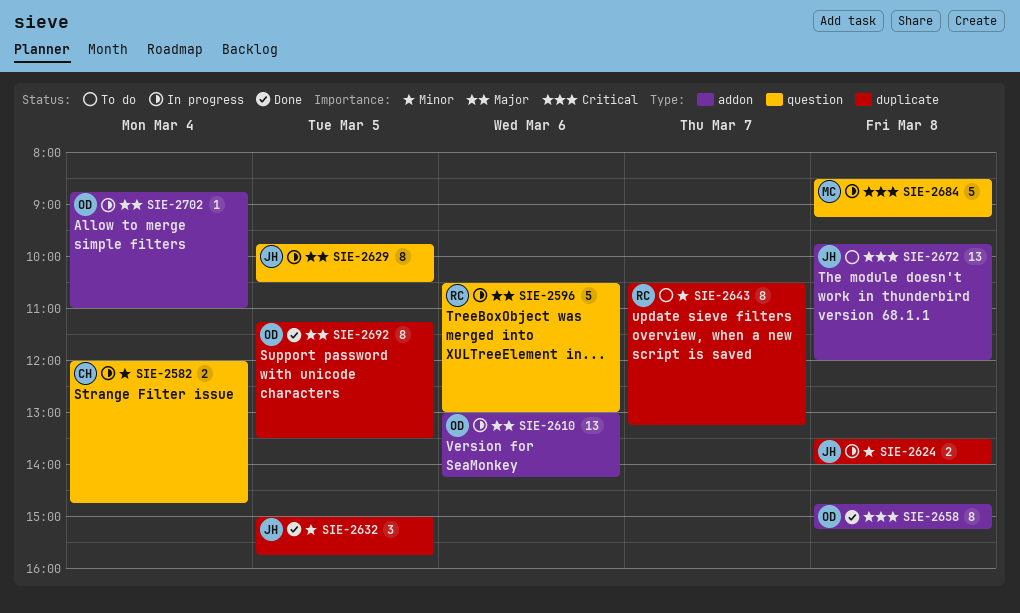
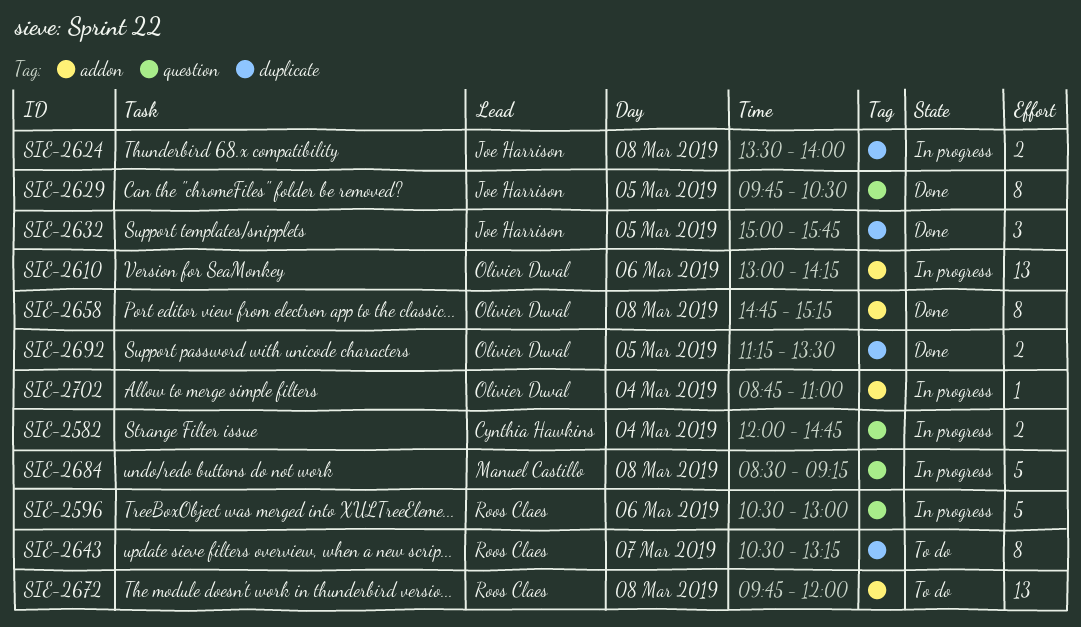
SIE-2629, status: In progress -> Done
SIE-2672, owner: Joe Harrison -> Roos Claes
SIE-2692, estimate: 8 -> 2

